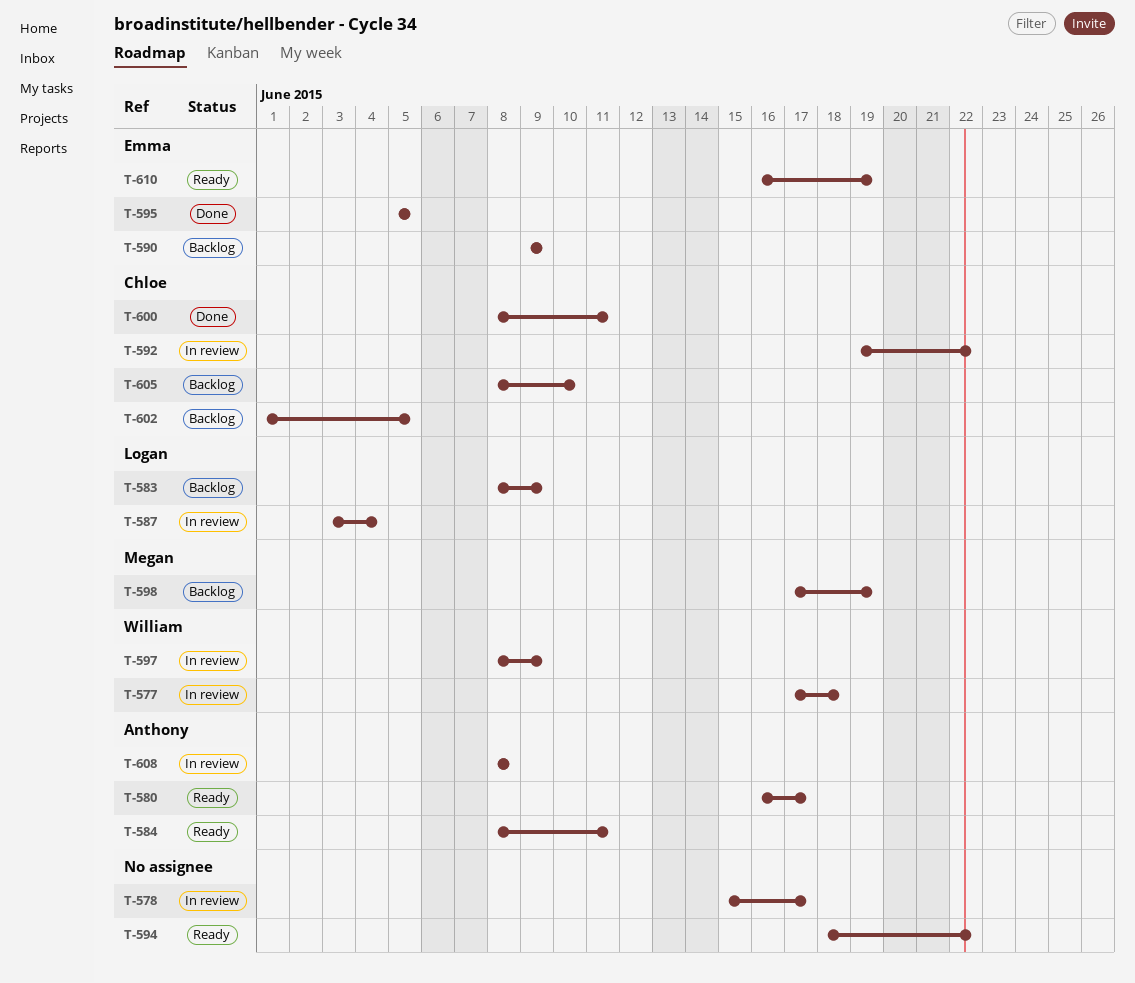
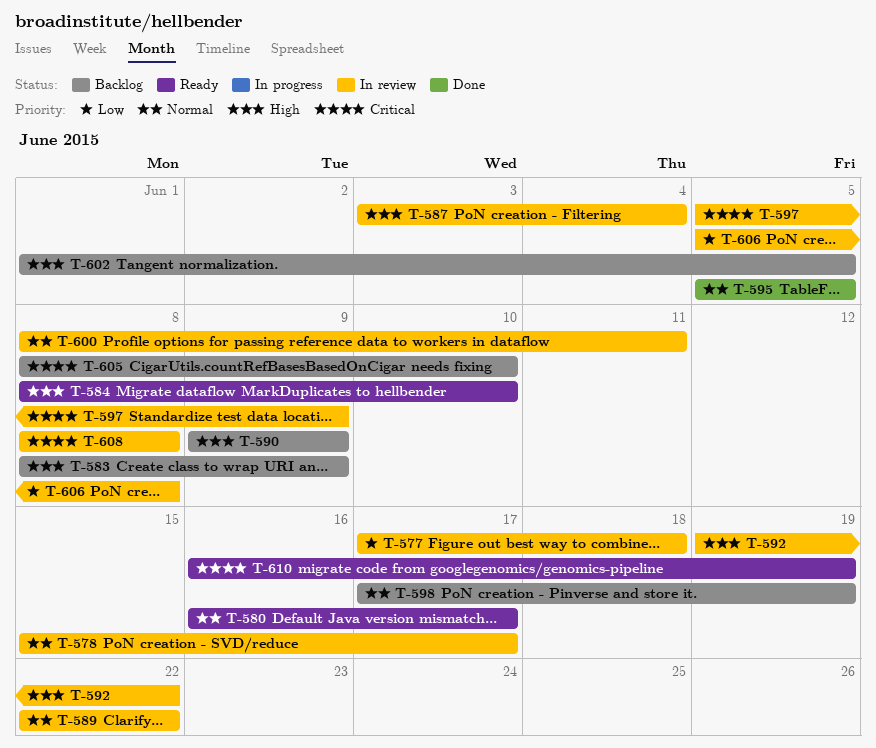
T-584, due: Jun 11 -> Jun 10
T-589: none -> present
T-594: present -> none
T-597, start: Jun 8 -> Jun 5
T-600, status: Done -> In review
T-606: none -> present

